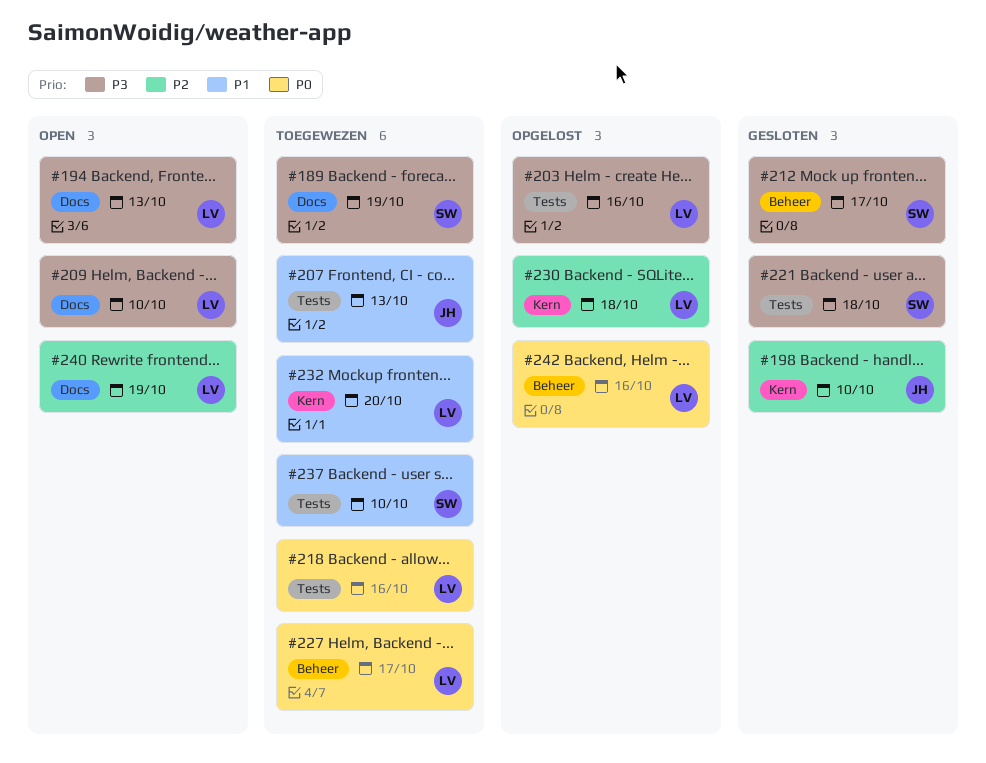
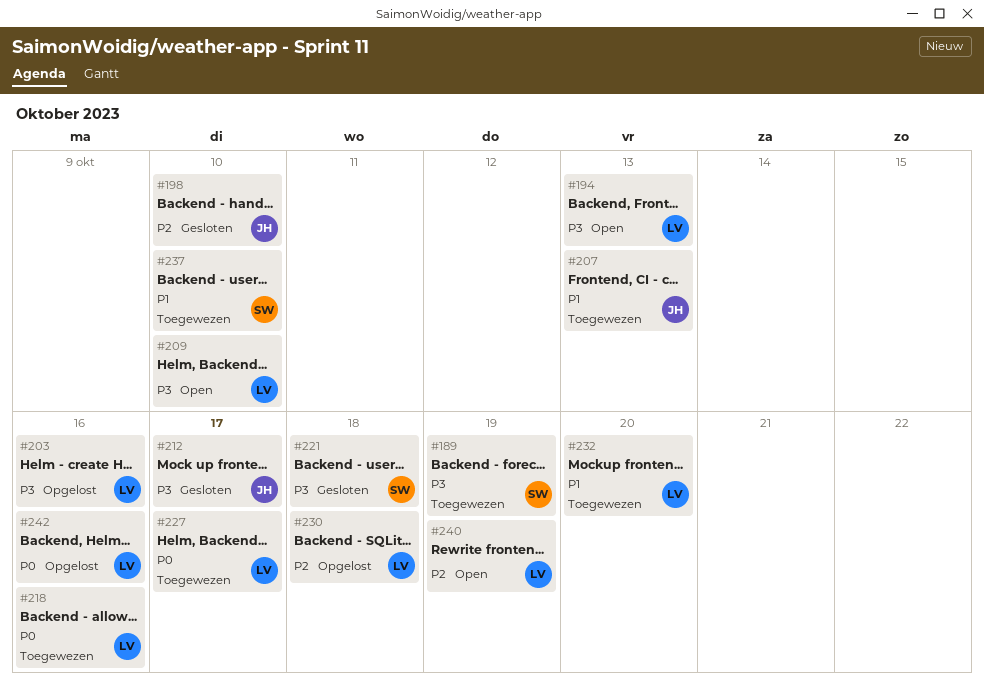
#212, owner: SW -> JH

